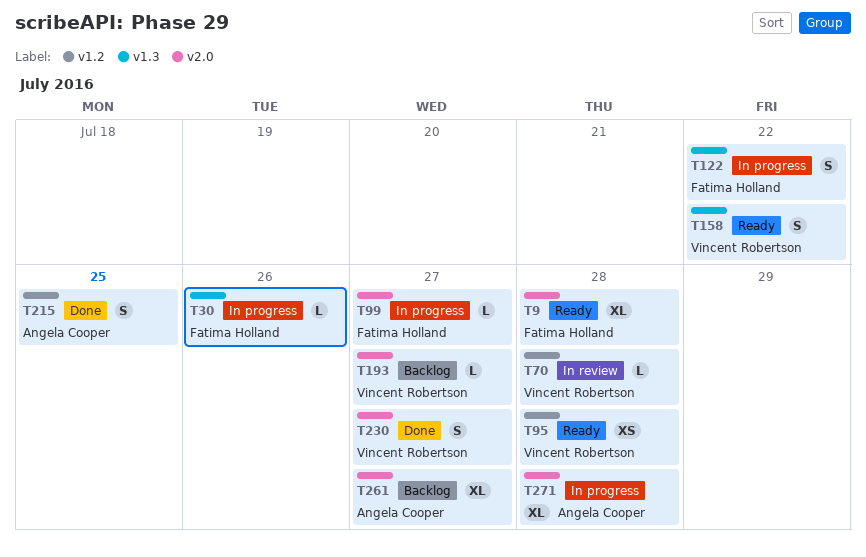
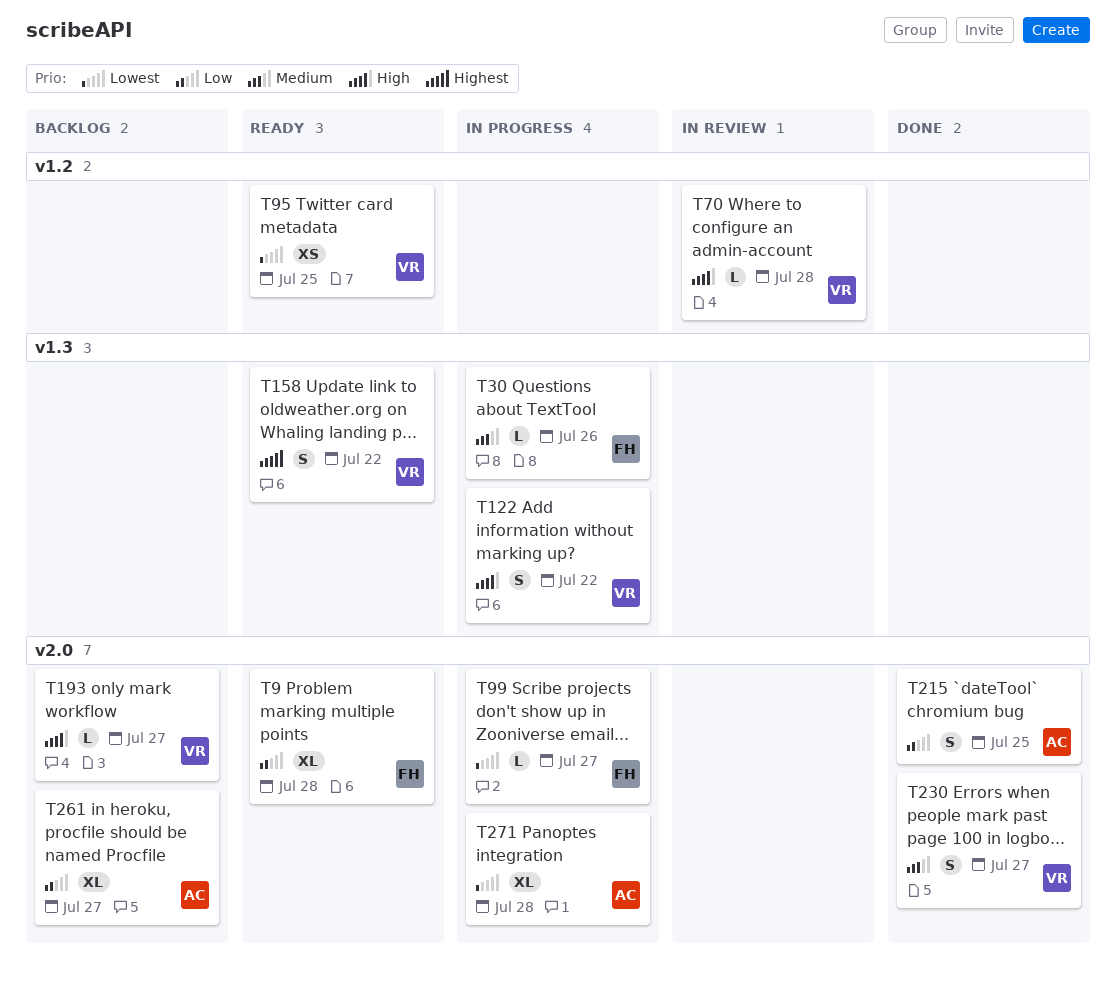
T95, due: Jul 28 -> Jul 25
T122, owner: Fatima Holland -> Vincent Robertson
T215, label: v1.2 -> v2.0

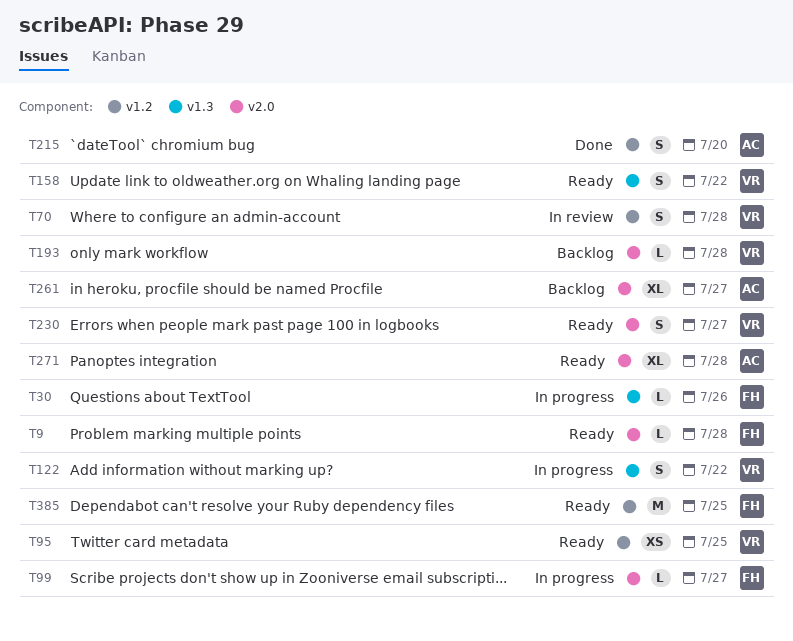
T9, estimate: XL -> L
T70, estimate: L -> S
T193, due: Jul 27 -> Jul 28
T215, label: v2.0 -> v1.2
T215, due: Jul 25 -> Jul 20
T230, status: Done -> Ready
T271, status: In progress -> Ready
T385: none -> present

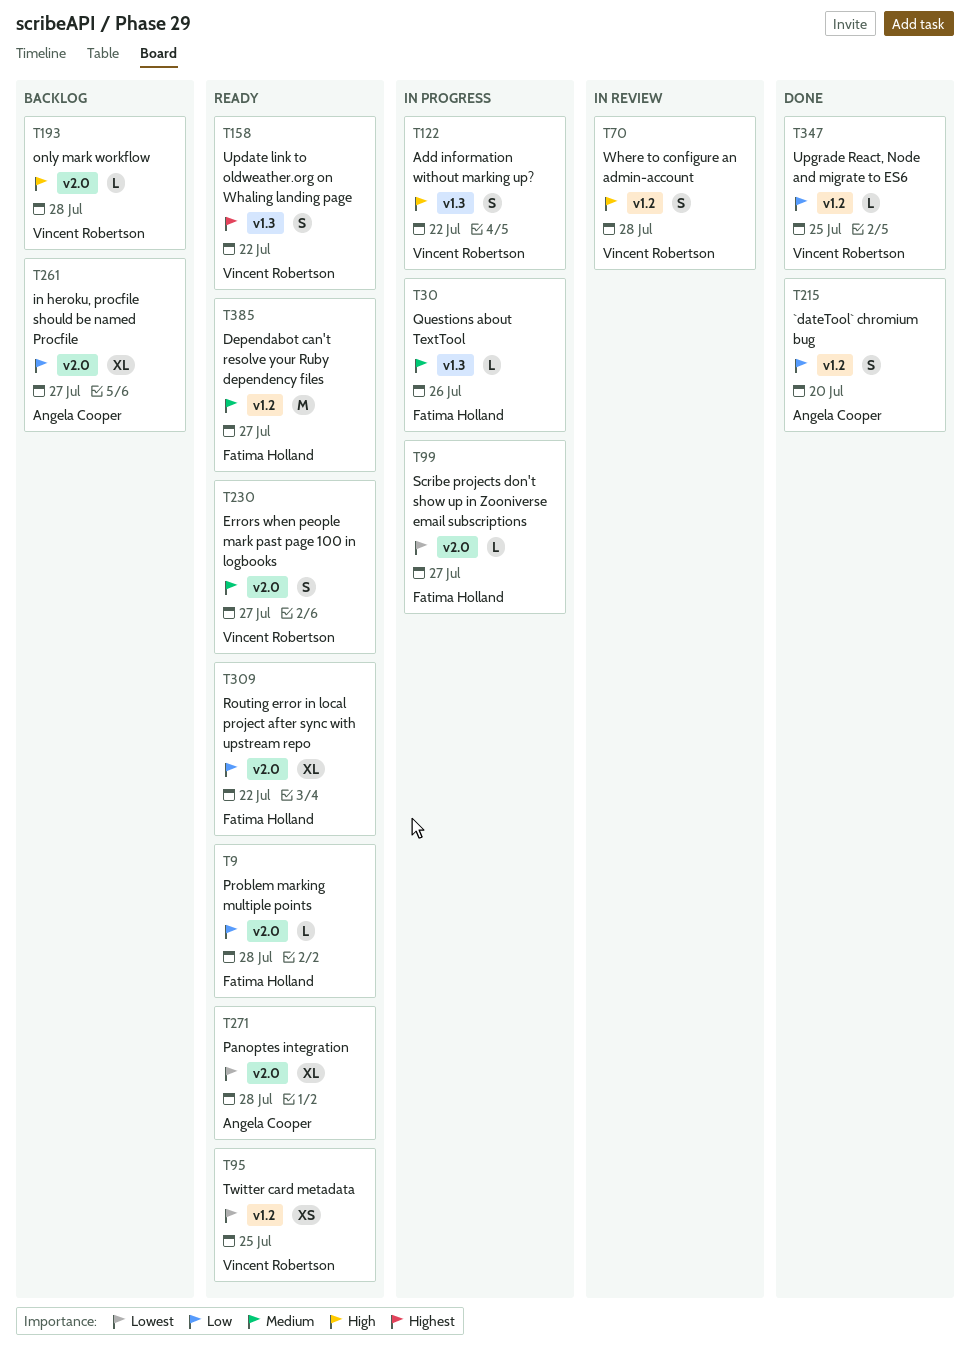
T309: none -> present
T347: none -> present
T385, due: Jul 25 -> Jul 27

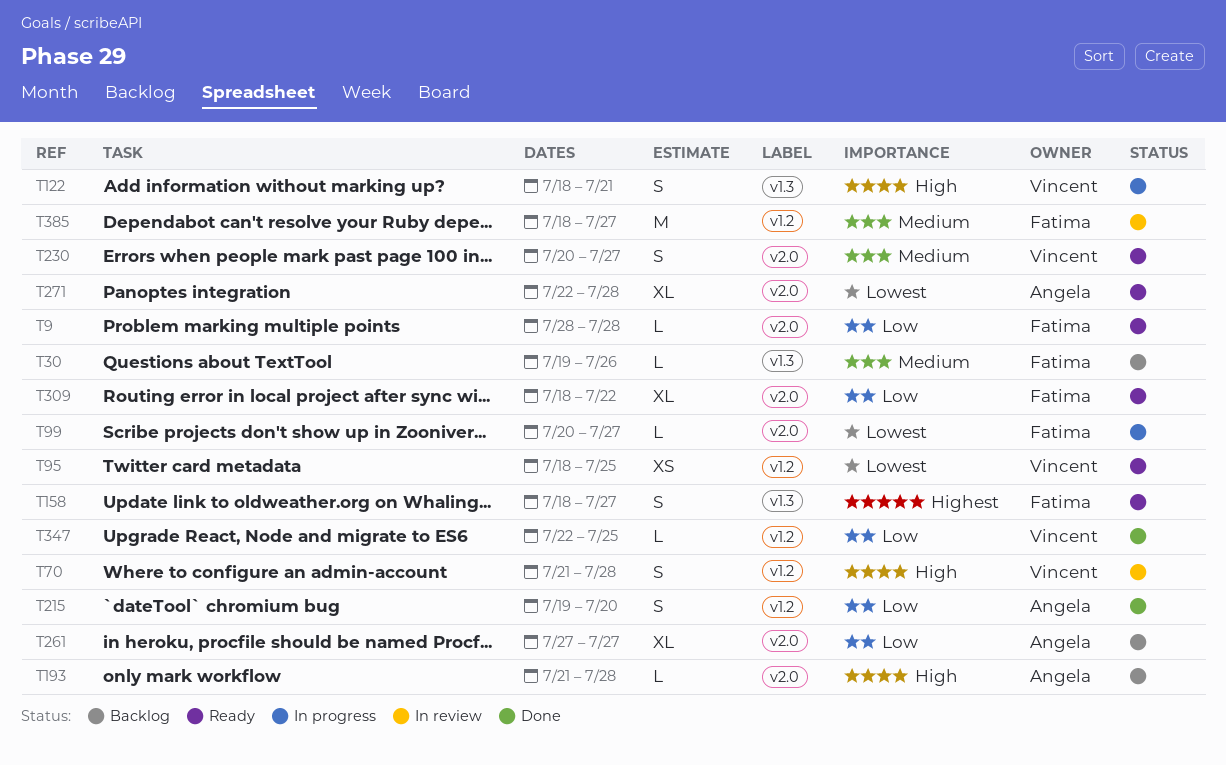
T30, status: In progress -> Backlog
T122, due: Jul 22 -> Jul 21
T158, owner: Vincent Robertson -> Fatima Holland
T158, due: Jul 22 -> Jul 27
T193, owner: Vincent Robertson -> Angela Cooper
T385, status: Ready -> In review

